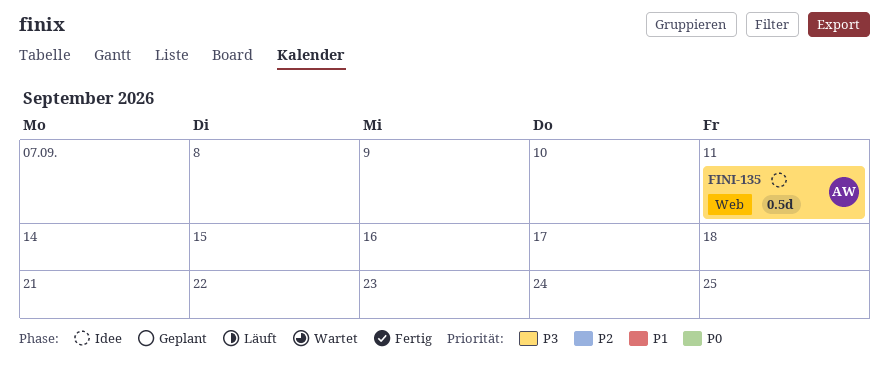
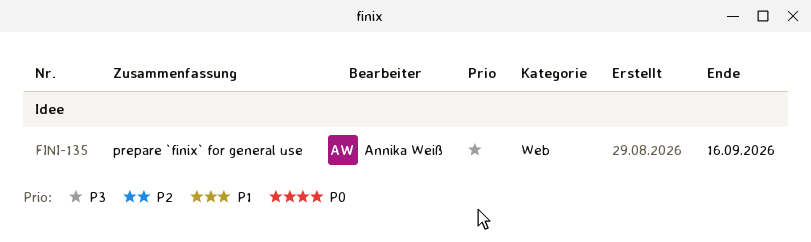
FINI-135, due: Sep 11 -> Sep 16

